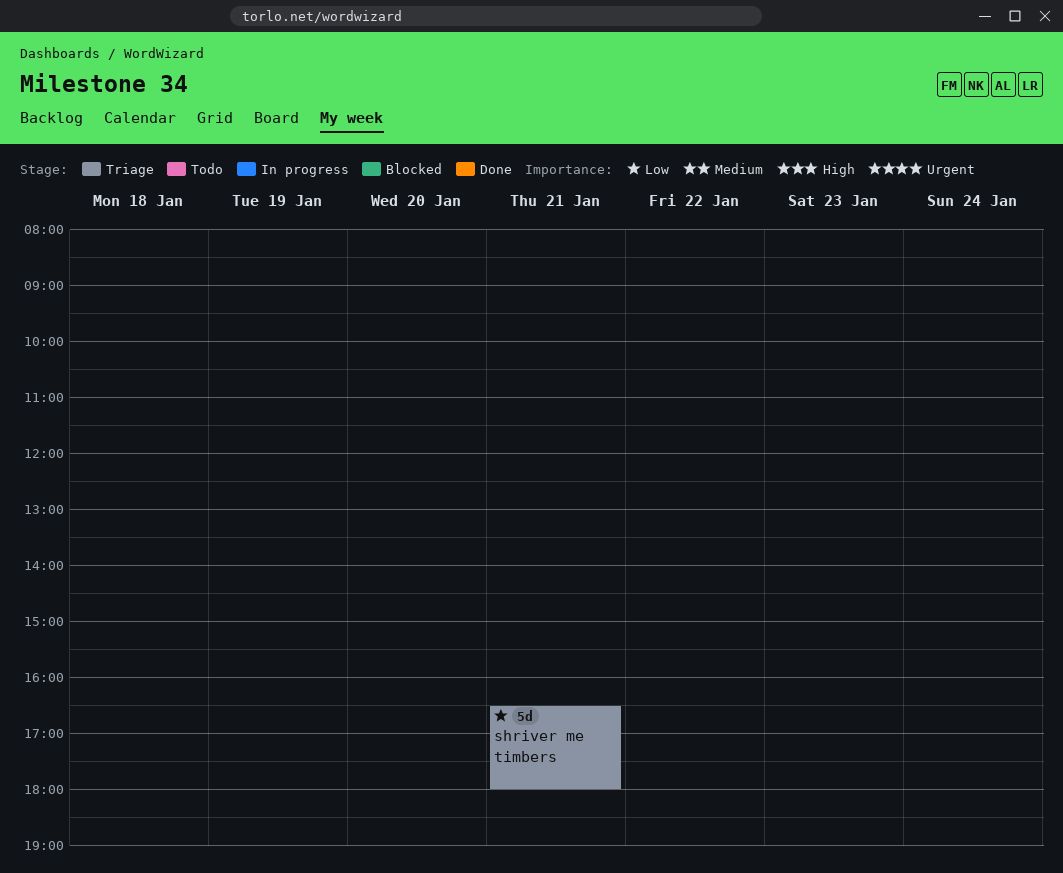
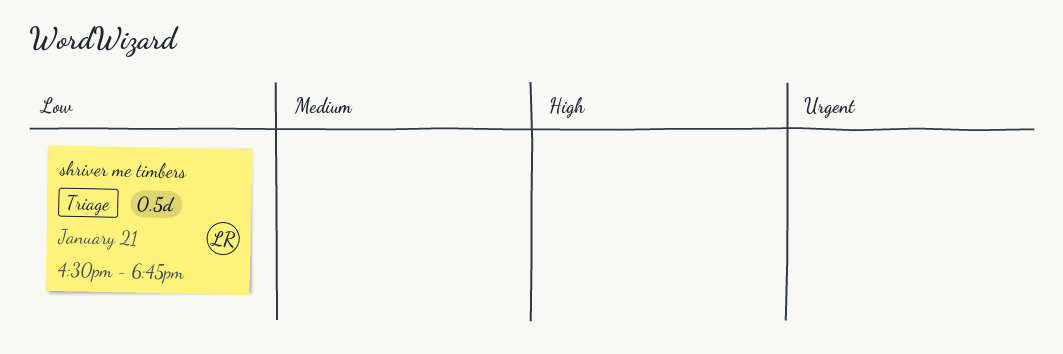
shriver me timbers, estimate: 5d -> 0.5d
shriver me timbers, ends: 18:00 -> 18:45

